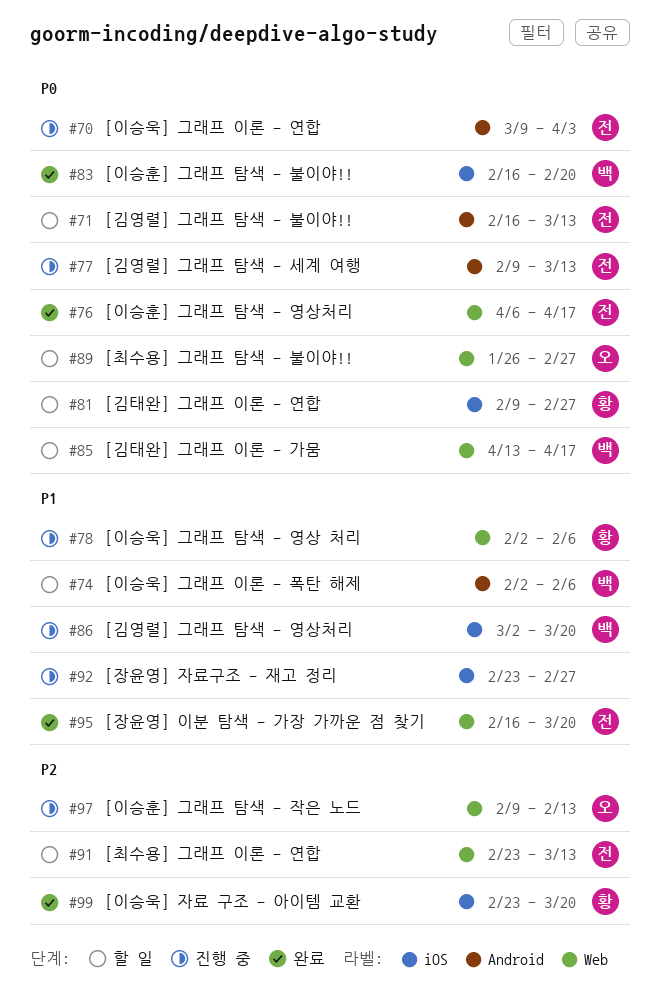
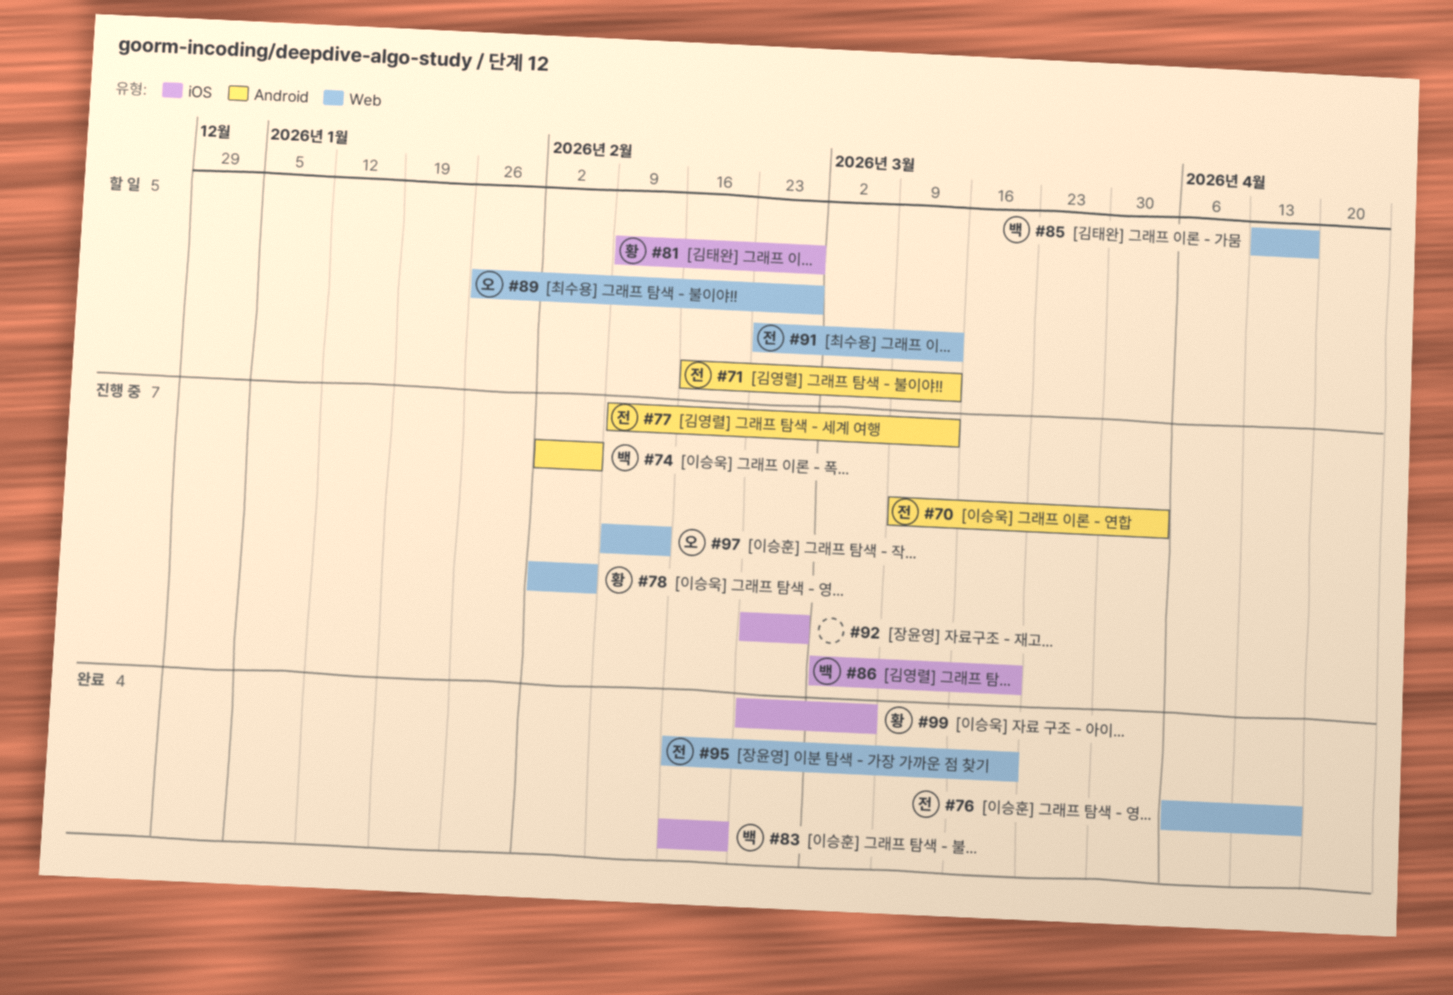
#74, status: 할 일 -> 진행 중
#99, due: Mar 20 -> Mar 6

